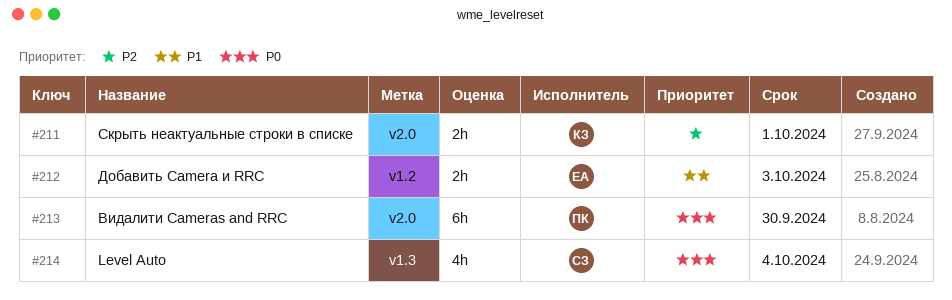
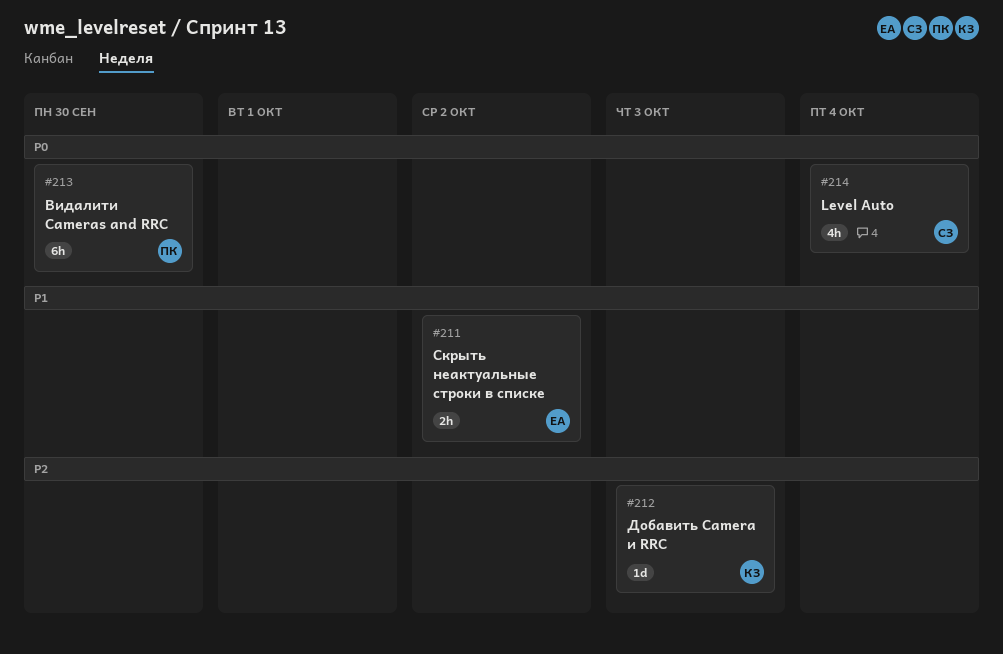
#211, owner: КЗ -> ЕА
#211, priority: P2 -> P1
#211, due: Oct 1 -> Oct 2
#212, owner: ЕА -> КЗ
#212, priority: P1 -> P2
#212, estimate: 2h -> 1d

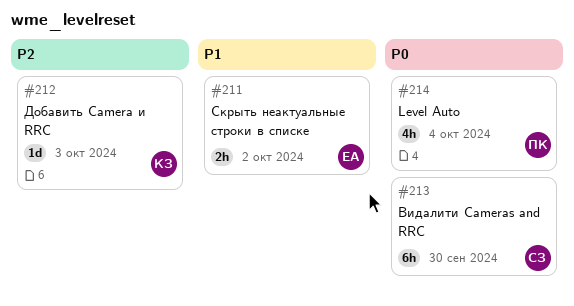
#213, owner: ПК -> СЗ
#214, owner: СЗ -> ПК

